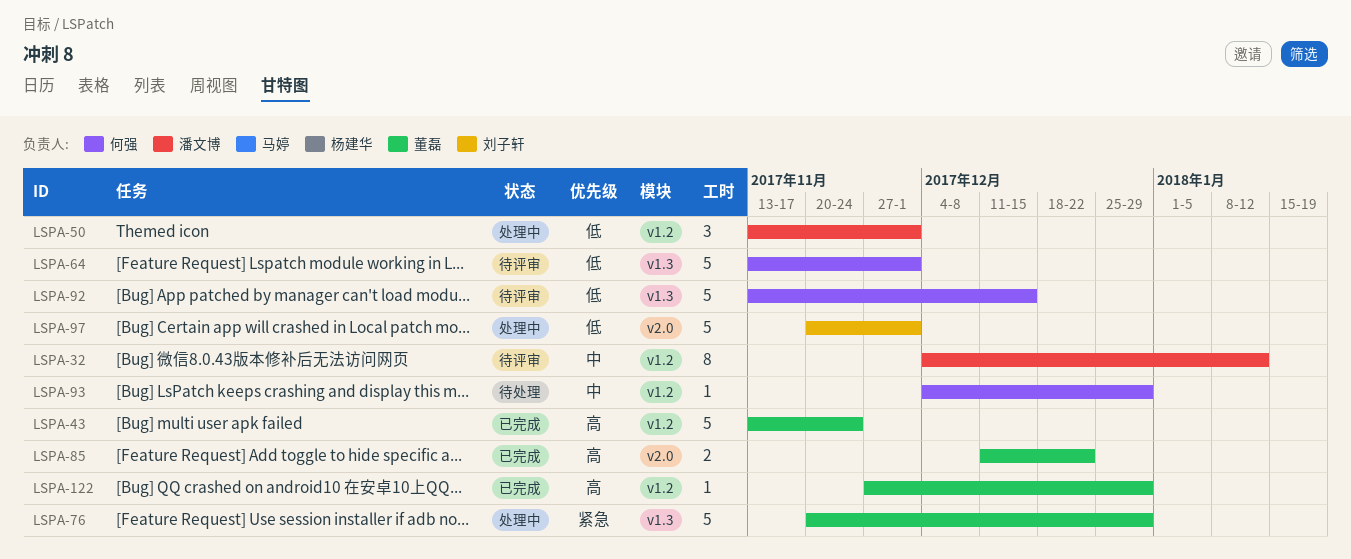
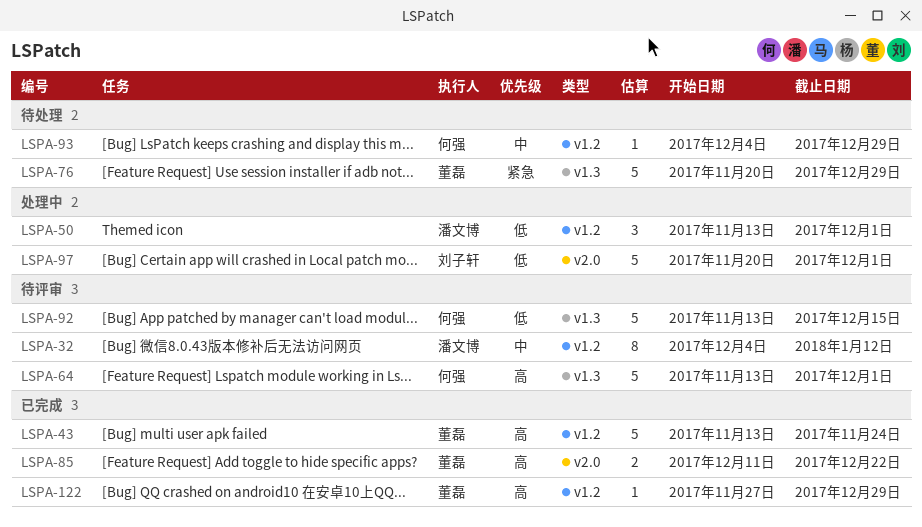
LSPA-64, priority: 低 -> 高
LSPA-76, status: 处理中 -> 待处理

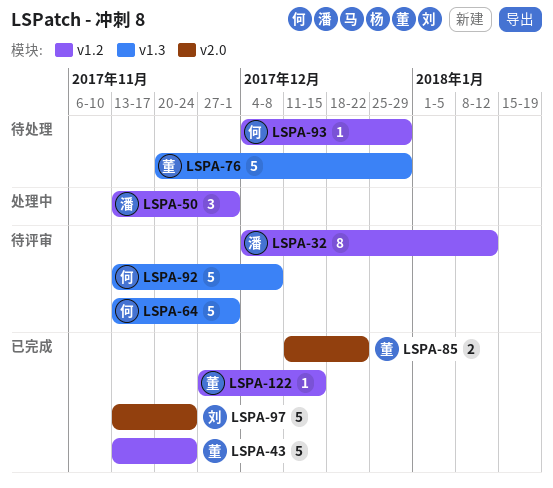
LSPA-92, due: Dec 15 -> Dec 8
LSPA-97, status: 处理中 -> 已完成
LSPA-97, start: Nov 20 -> Nov 13
LSPA-97, due: Dec 1 -> Nov 24
LSPA-122, due: Dec 29 -> Dec 15

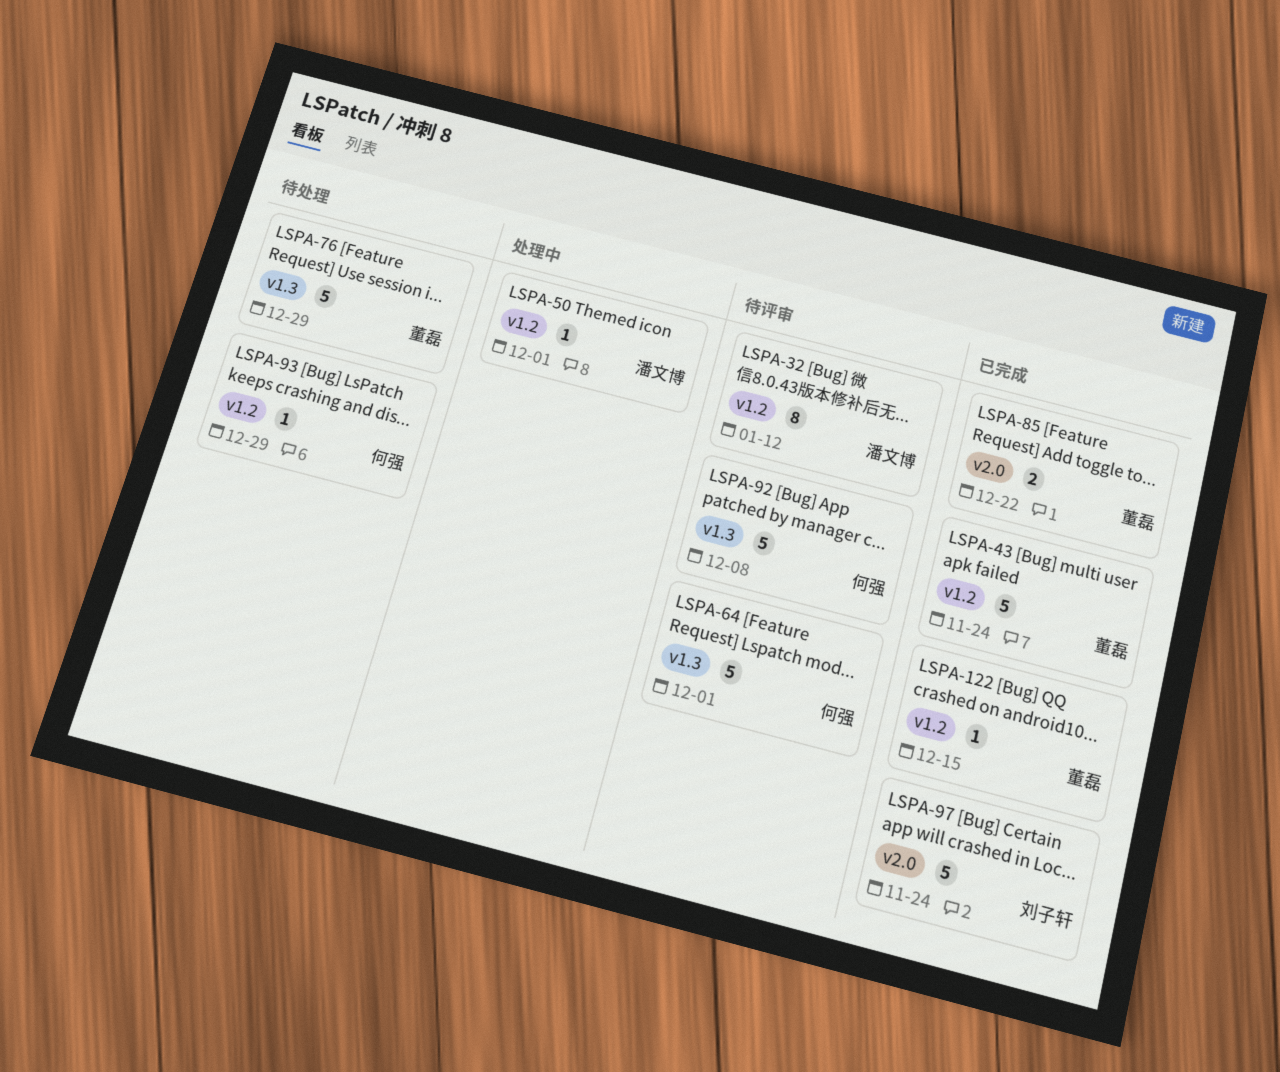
LSPA-50, estimate: 3 -> 1

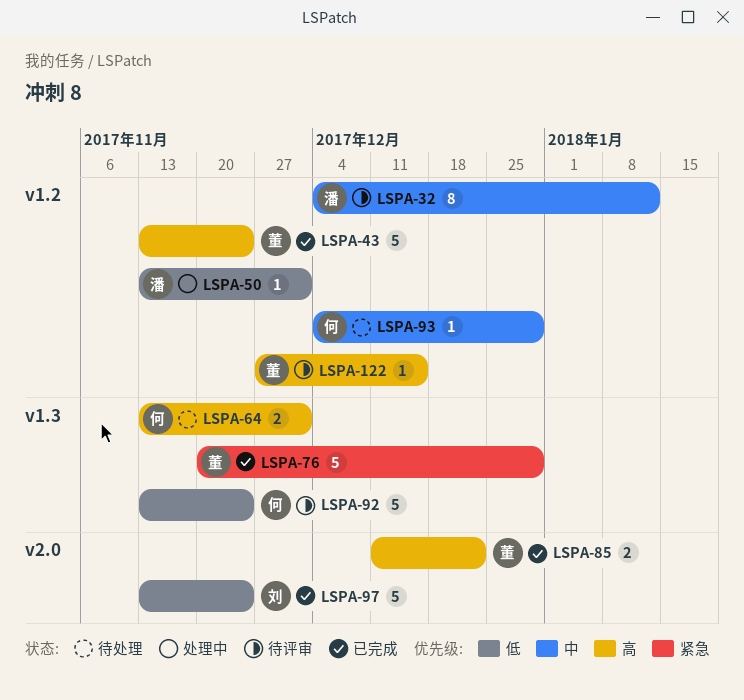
LSPA-64, status: 待评审 -> 待处理
LSPA-64, estimate: 5 -> 2
LSPA-76, status: 待处理 -> 已完成
LSPA-92, due: Dec 8 -> Nov 24
LSPA-122, status: 已完成 -> 待评审

